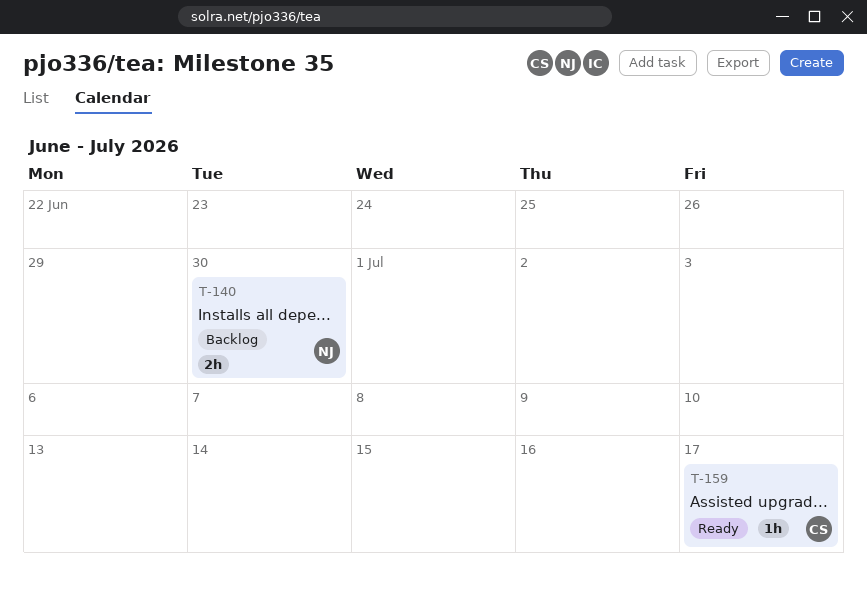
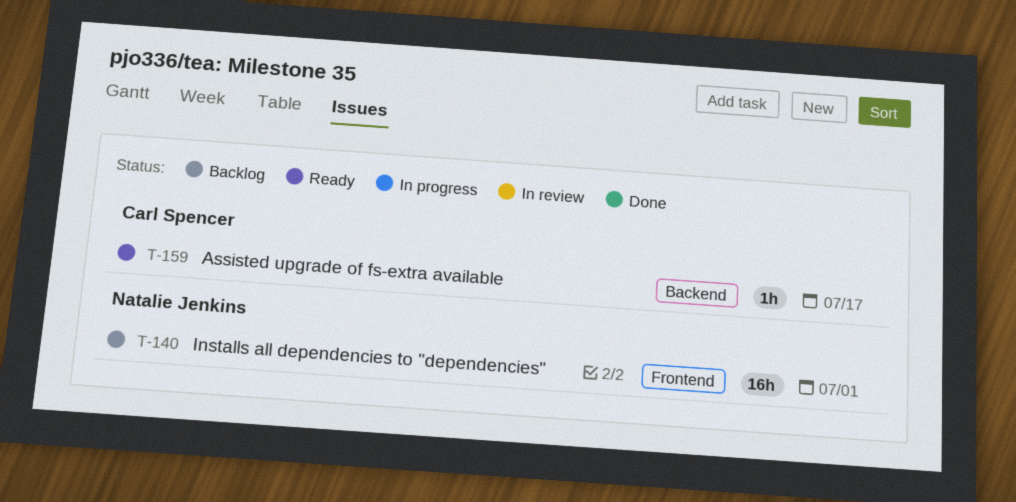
T-140, estimate: 2h -> 16h
T-140, due: Jun 30 -> Jul 1

